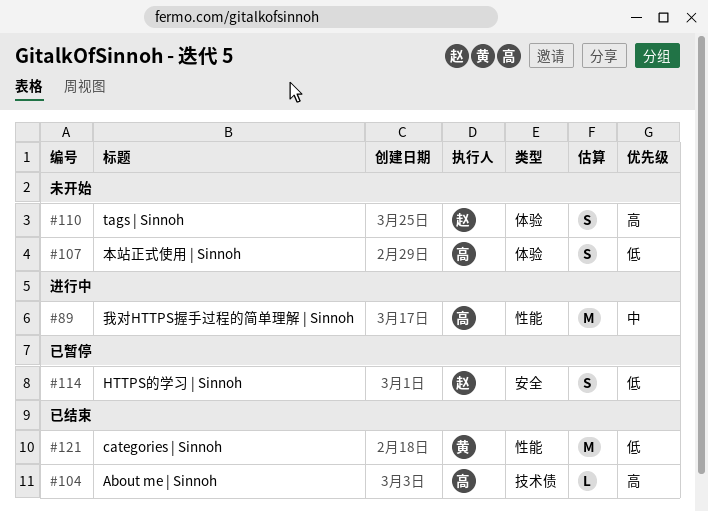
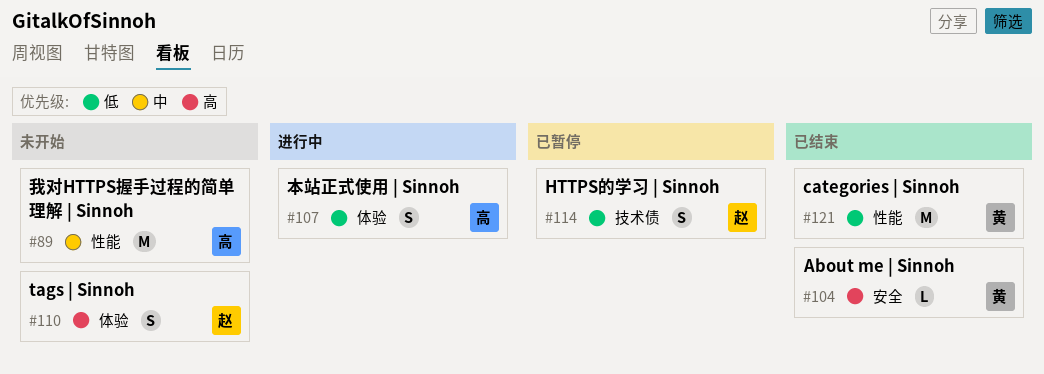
#89, status: 进行中 -> 未开始
#104, owner: 高 -> 黄
#104, label: 技术债 -> 安全
#107, status: 未开始 -> 进行中
#114, label: 安全 -> 技术债

